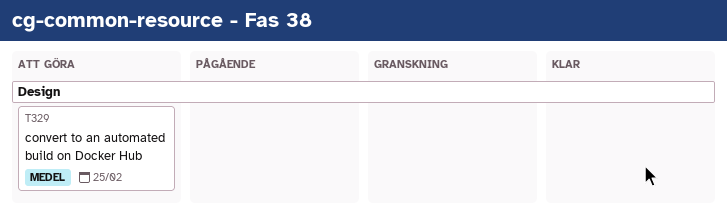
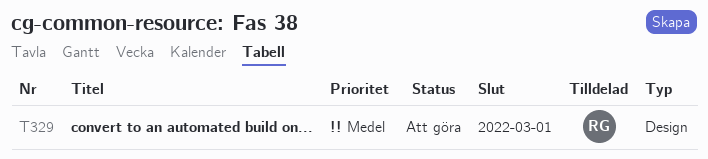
T329, due: Feb 25 -> Mar 1

